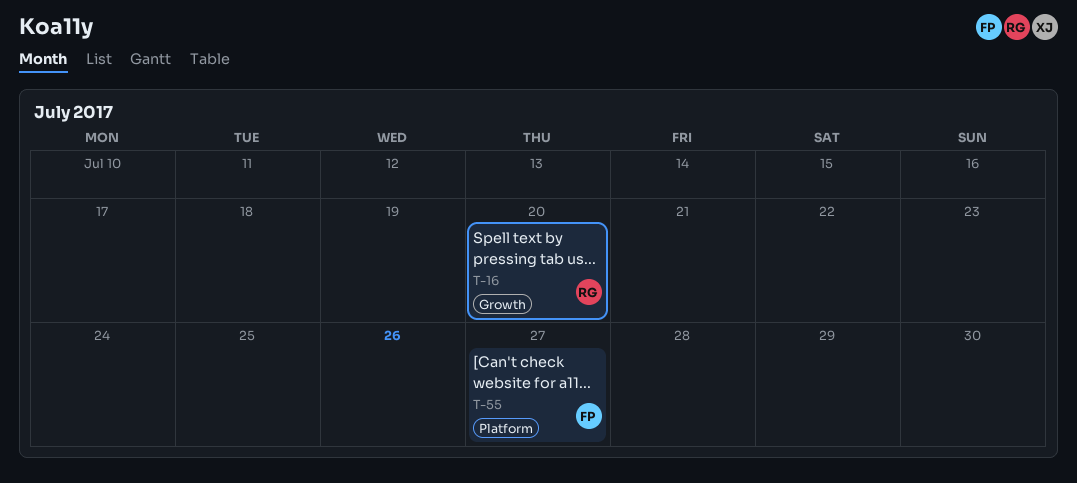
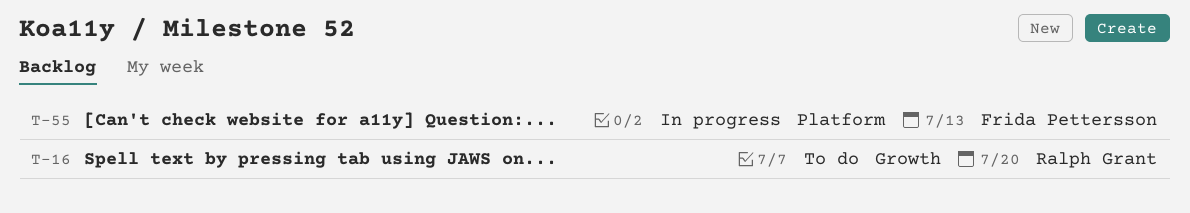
T-55, due: Jul 27 -> Jul 13

